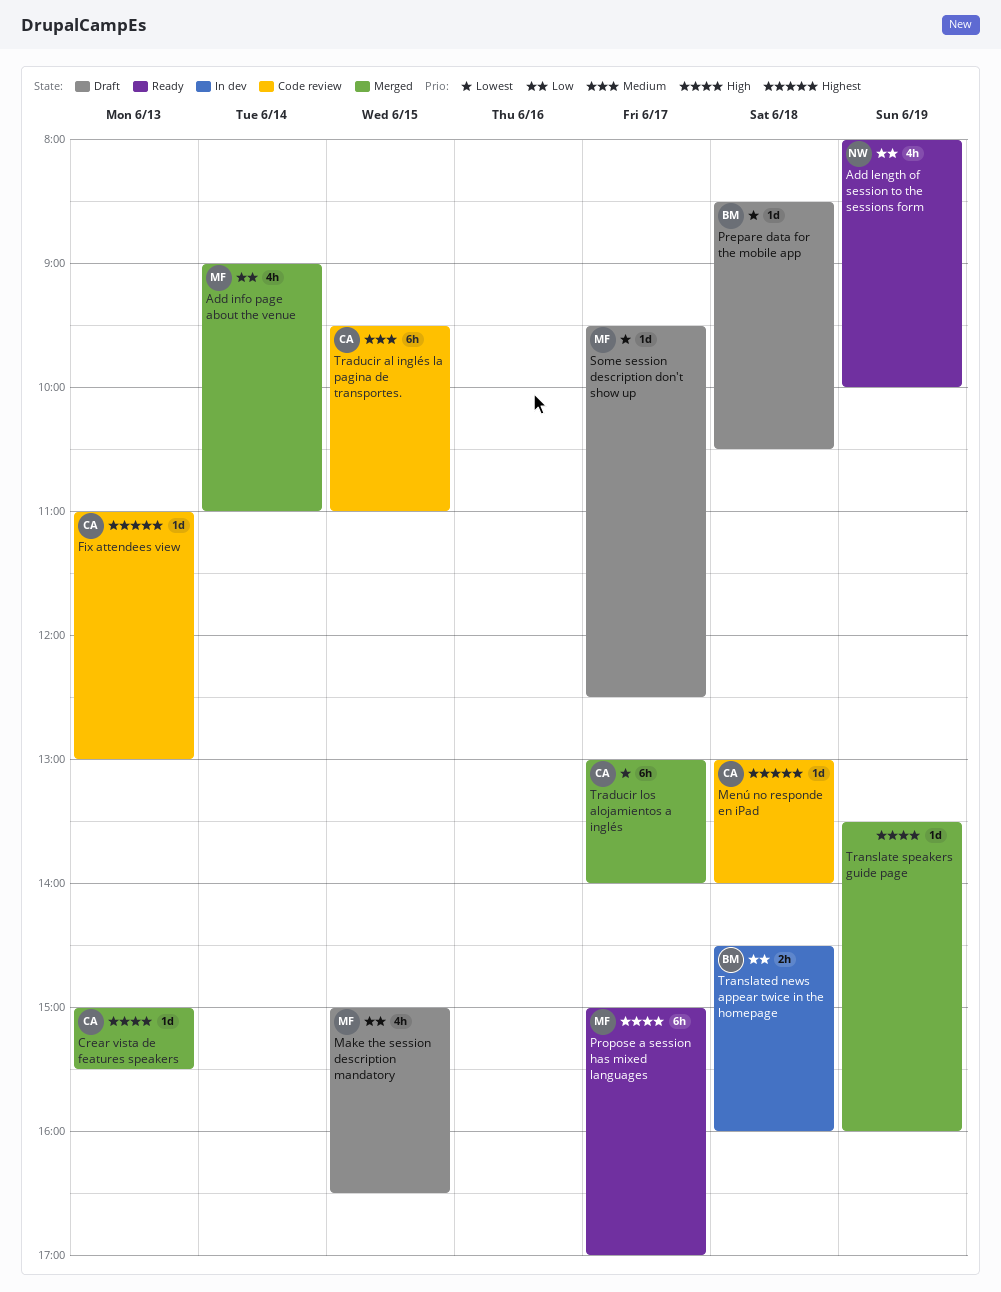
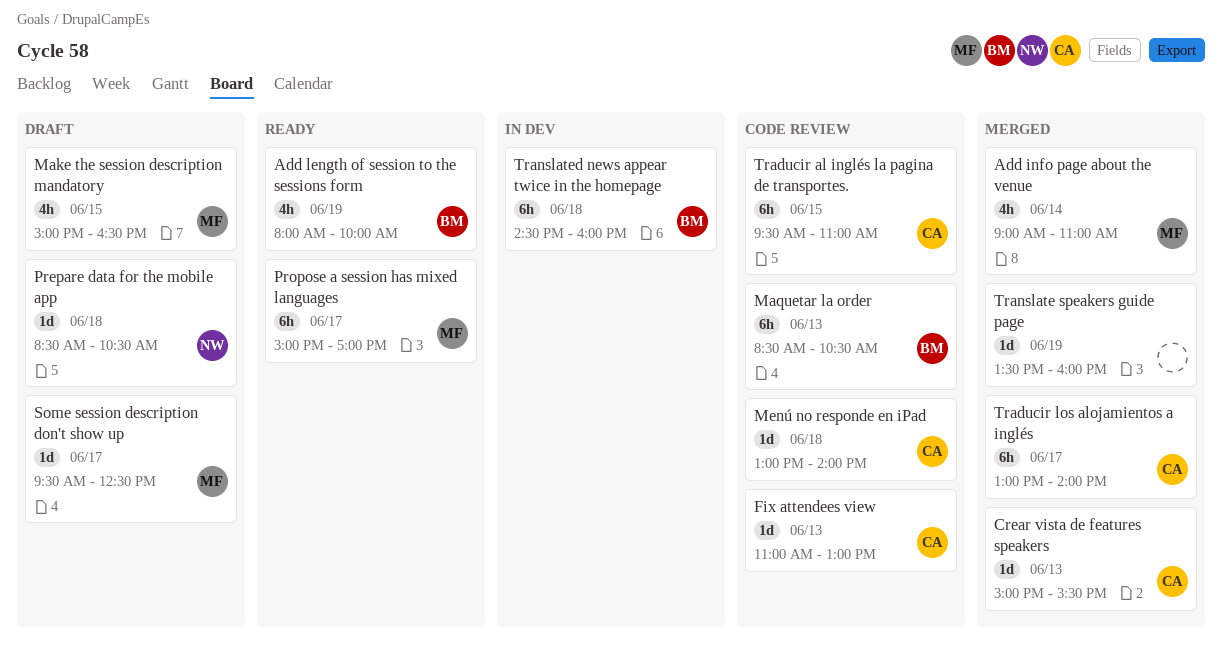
Add length of session to the sessions form, owner: NW -> BM
Maquetar la order: none -> present
Prepare data for the mobile app, owner: BM -> NW
Translated news appear twice in the homepage, estimate: 2h -> 6h

